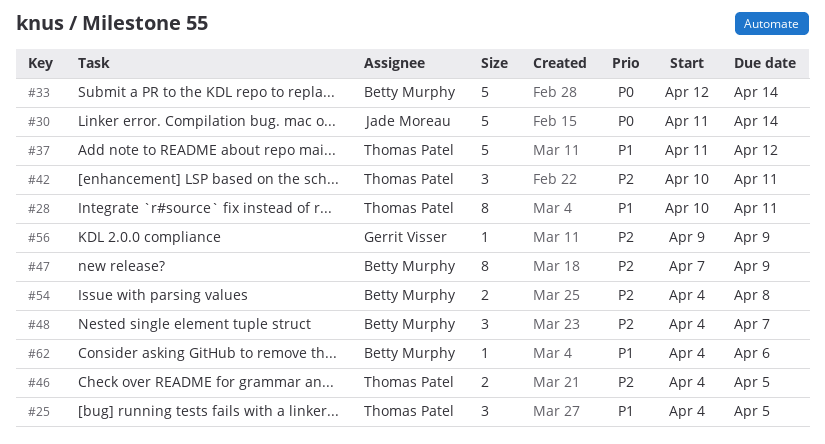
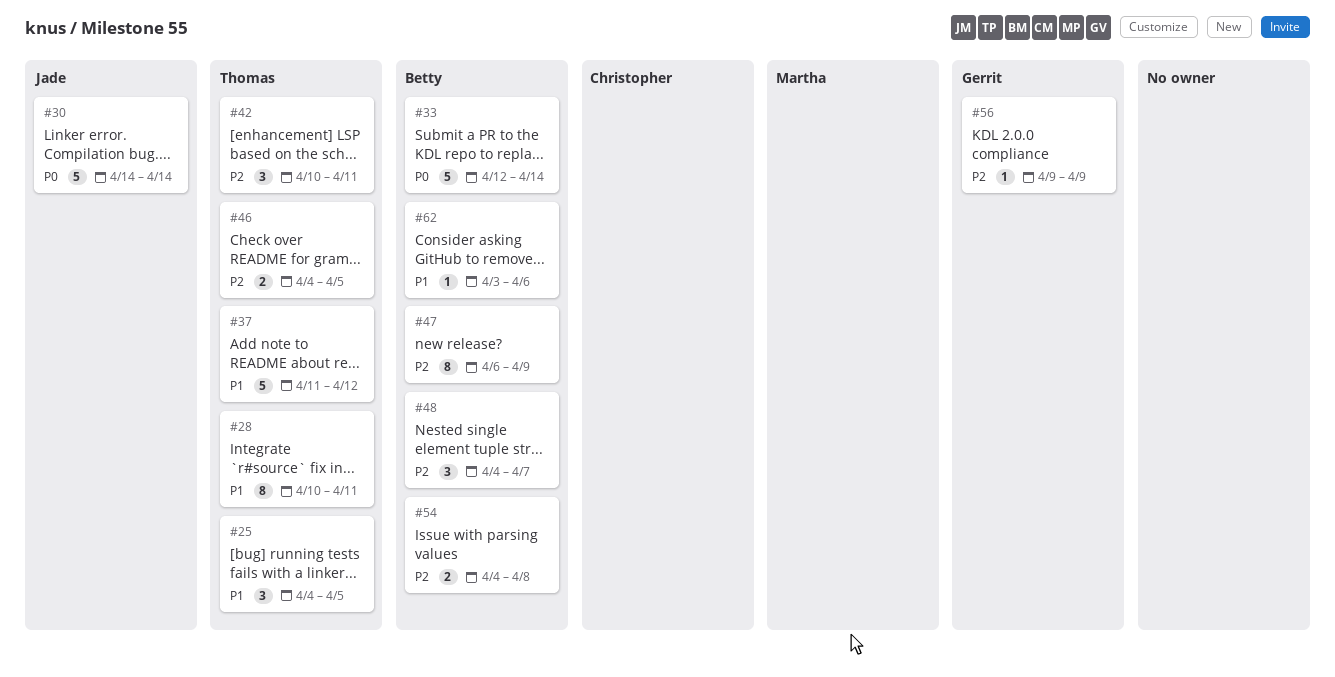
#30, start: Apr 11 -> Apr 14
#47, start: Apr 7 -> Apr 6
#62, start: Apr 4 -> Apr 3

